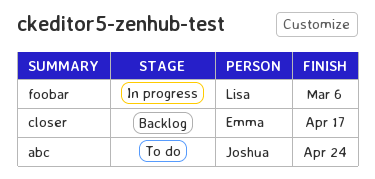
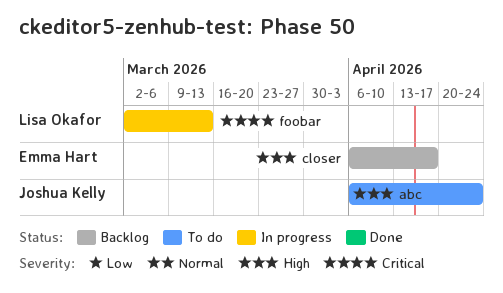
foobar, due: Mar 6 -> Mar 13

